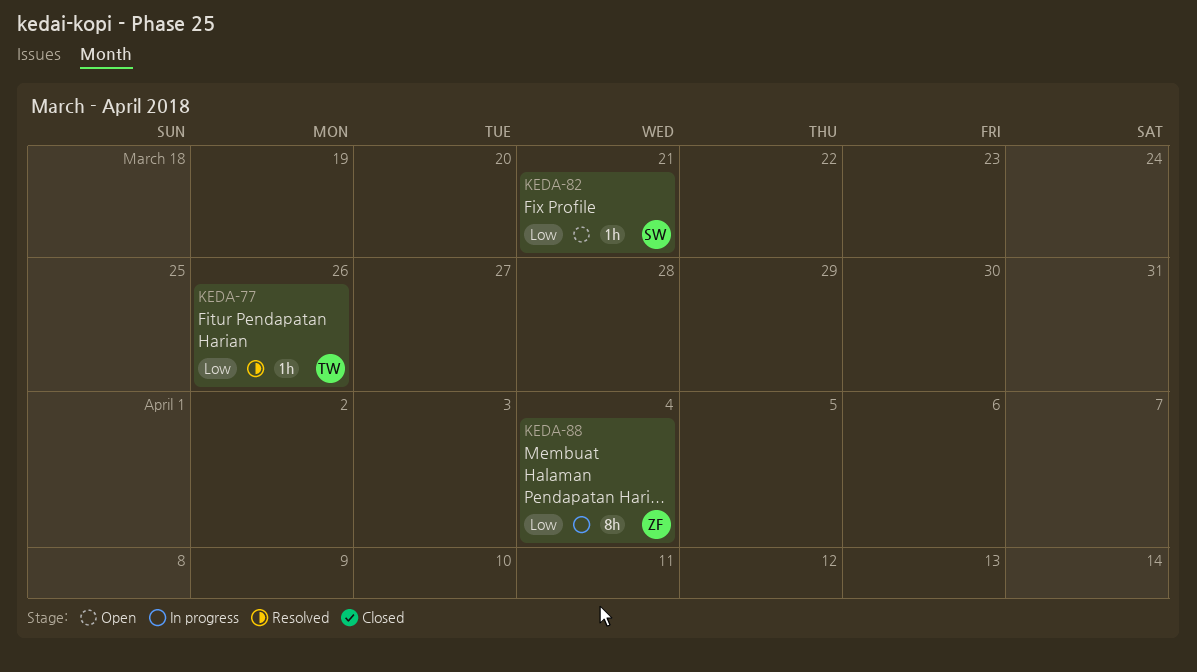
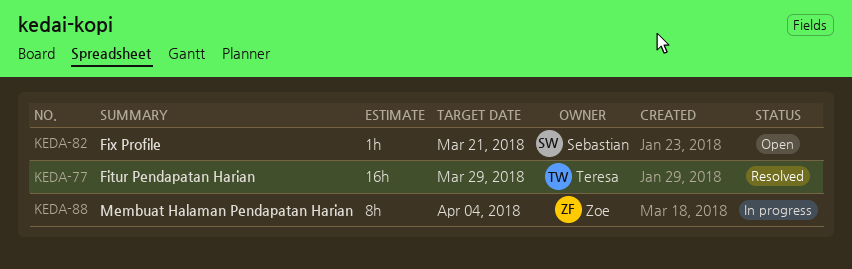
KEDA-77, estimate: 1h -> 16h
KEDA-77, due: Mar 26 -> Mar 29

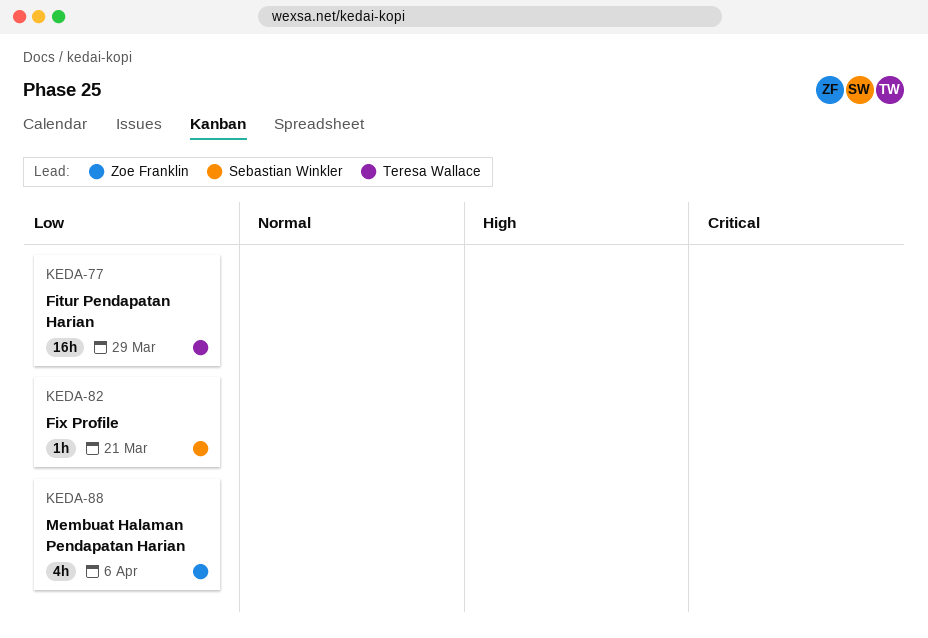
KEDA-88, estimate: 8h -> 4h
KEDA-88, due: Apr 4 -> Apr 6

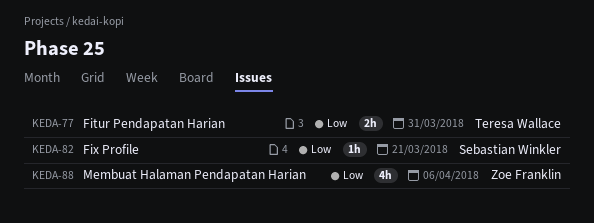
KEDA-77, estimate: 16h -> 2h
KEDA-77, due: Mar 29 -> Mar 31

